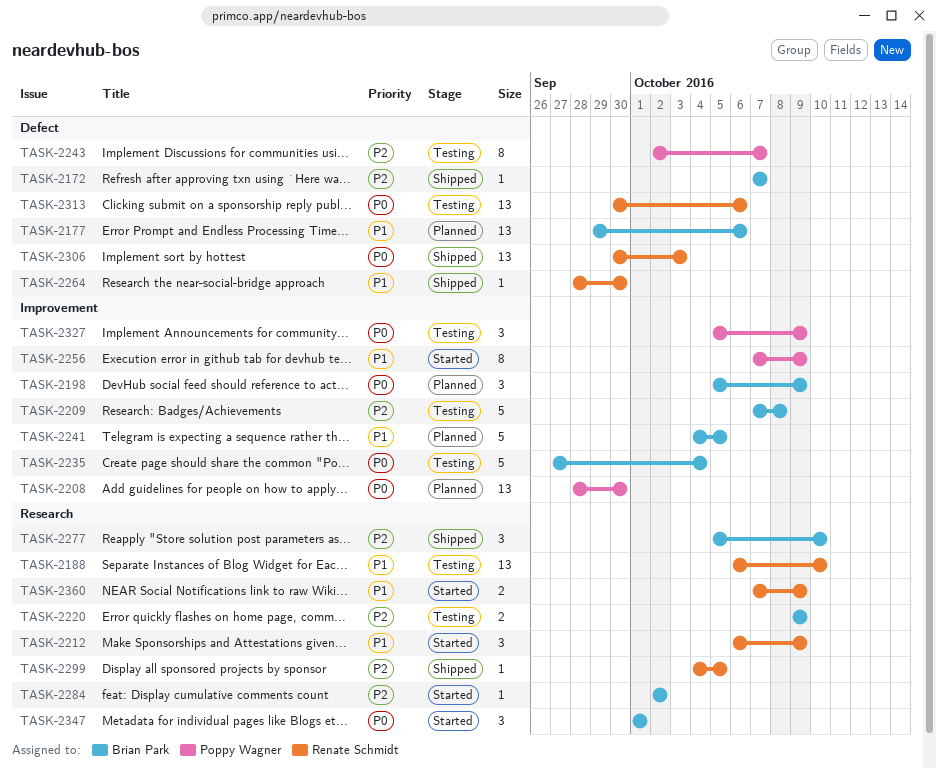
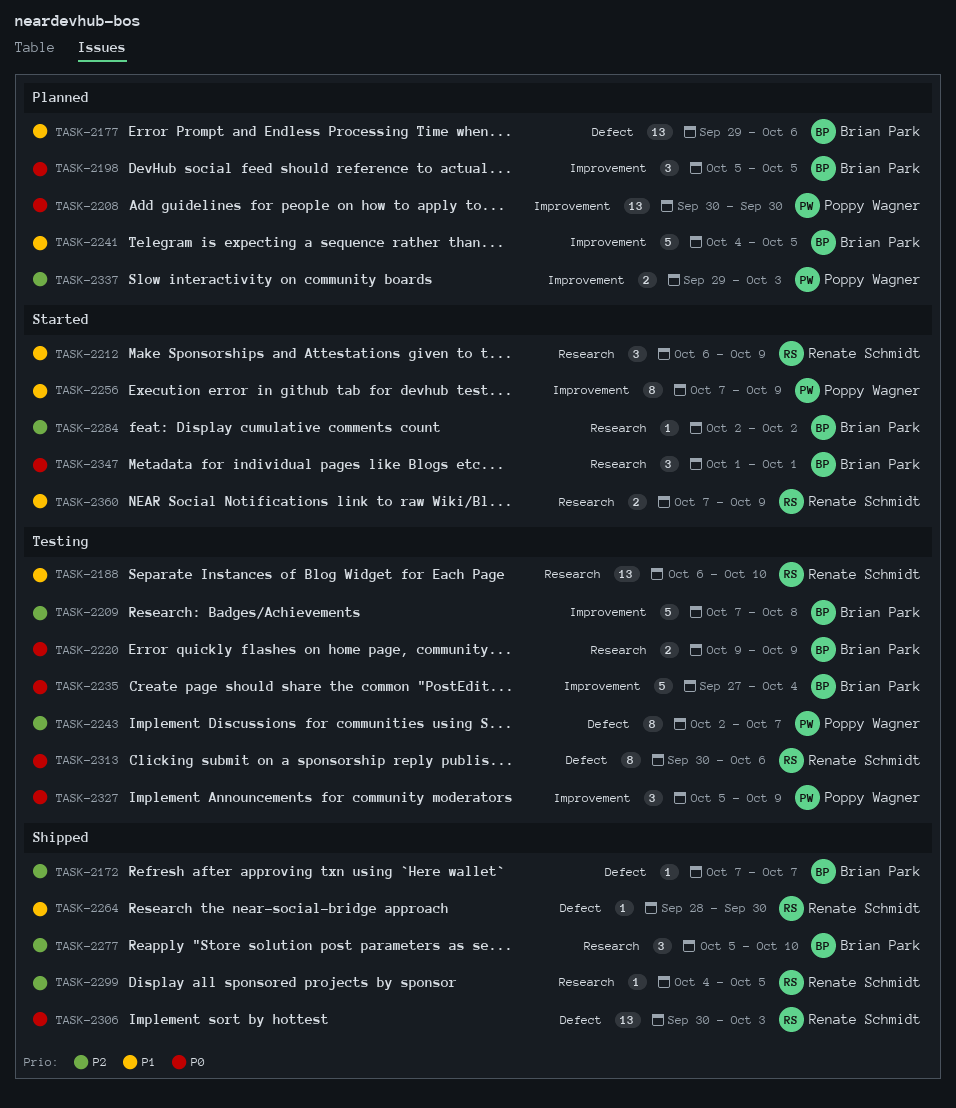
TASK-2198, due: Oct 9 -> Oct 5
TASK-2208, start: Sep 28 -> Sep 30
TASK-2220, priority: P2 -> P0
TASK-2313, estimate: 13 -> 8
TASK-2337: none -> present

